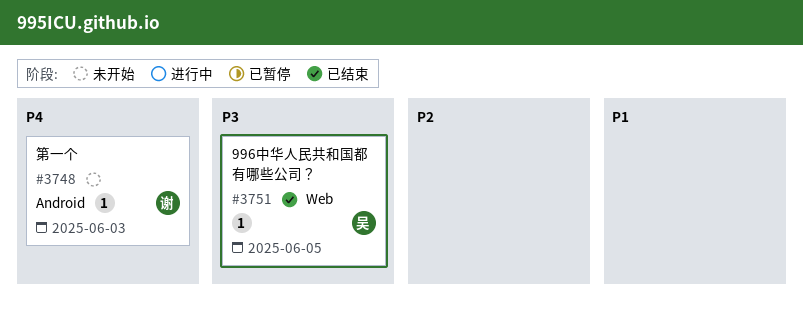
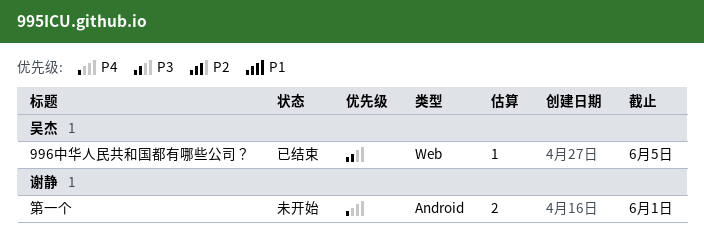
第一个, estimate: 1 -> 2
第一个, due: Jun 3 -> Jun 1

